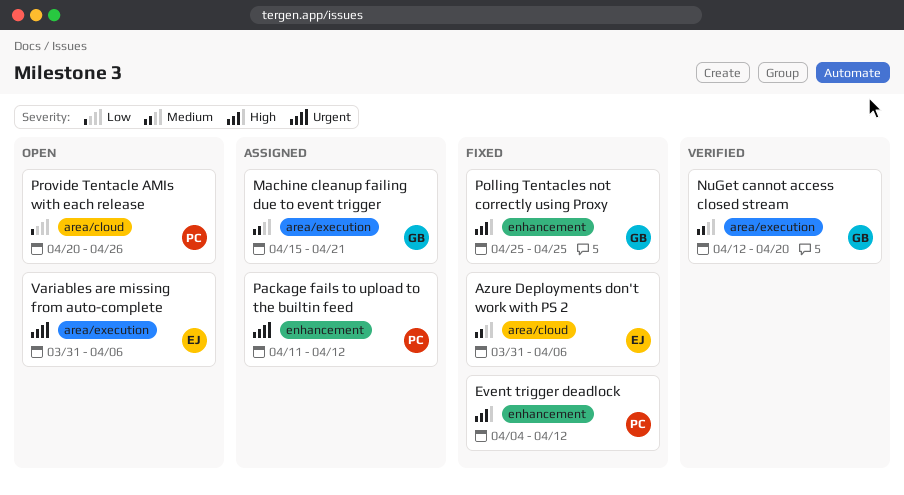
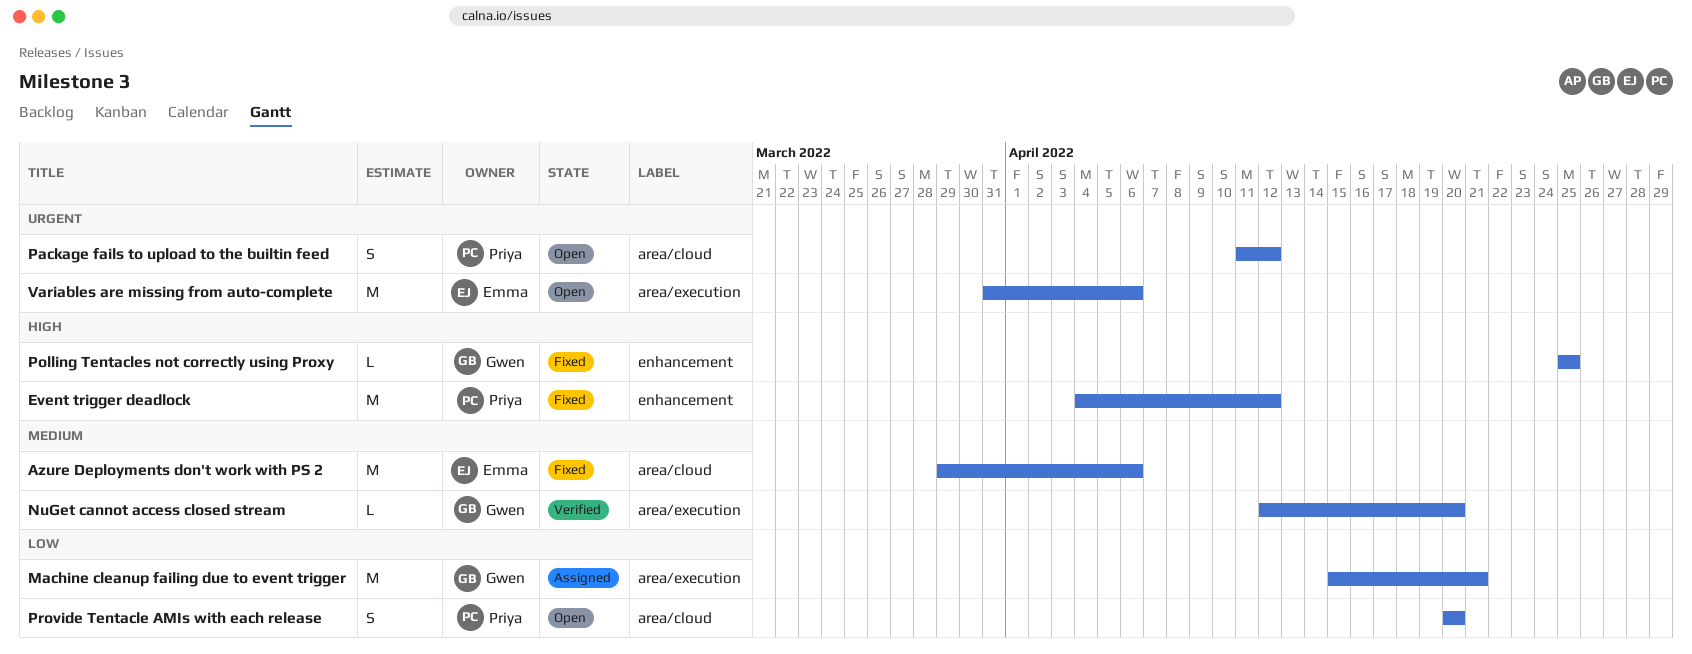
Azure Deployments don't work with PS 2, start: Mar 31 -> Mar 29
Machine cleanup failing due to event trigger, priority: Medium -> Low
Package fails to upload to the builtin feed, status: Assigned -> Open
Package fails to upload to the builtin feed, label: enhancement -> area/cloud
Provide Tentacle AMIs with each release, due: Apr 26 -> Apr 20

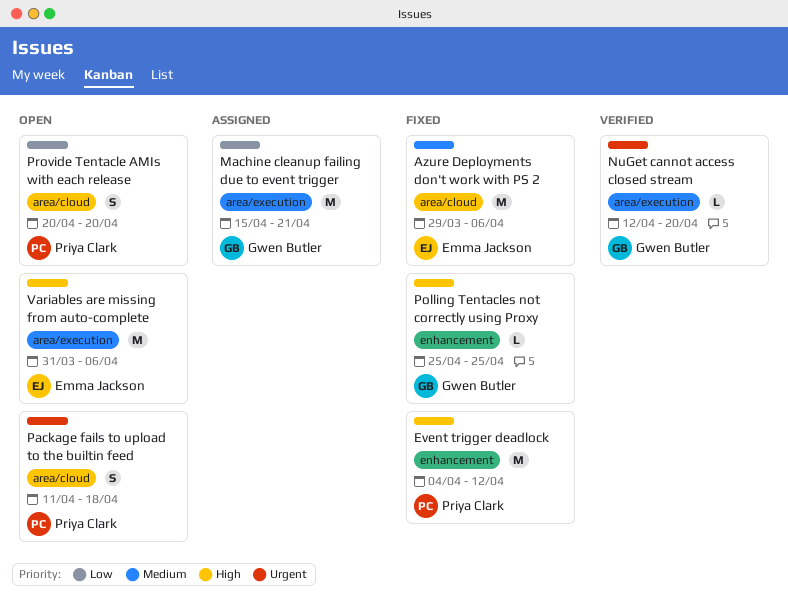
NuGet cannot access closed stream, priority: Medium -> Urgent
Package fails to upload to the builtin feed, due: Apr 12 -> Apr 18
Variables are missing from auto-complete, priority: Urgent -> High

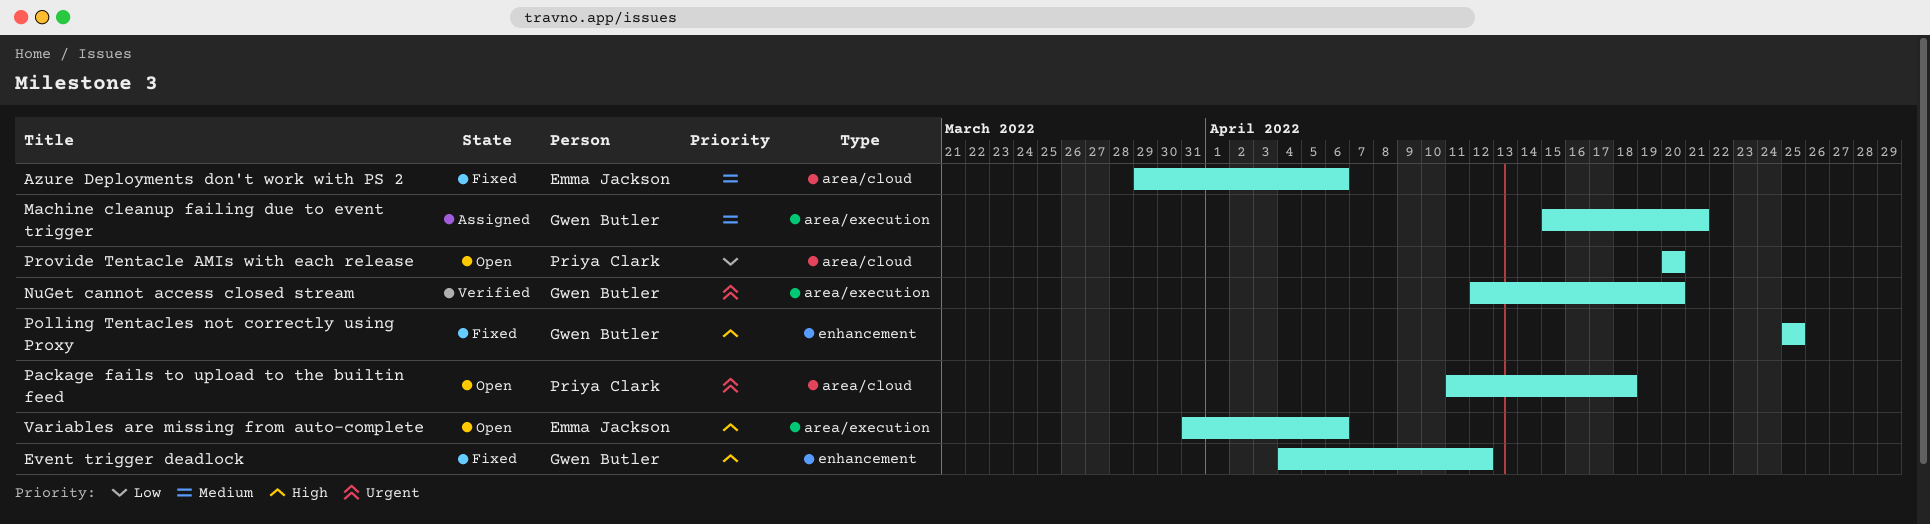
Event trigger deadlock, owner: Priya Clark -> Gwen Butler
Machine cleanup failing due to event trigger, priority: Low -> Medium

